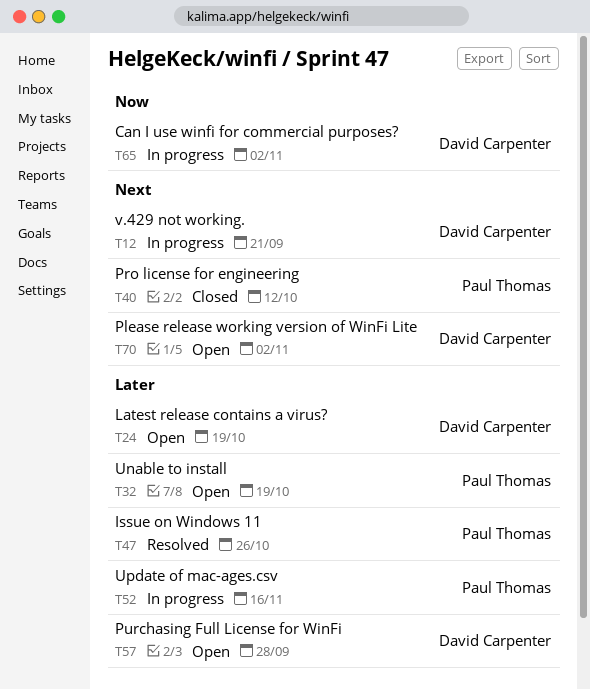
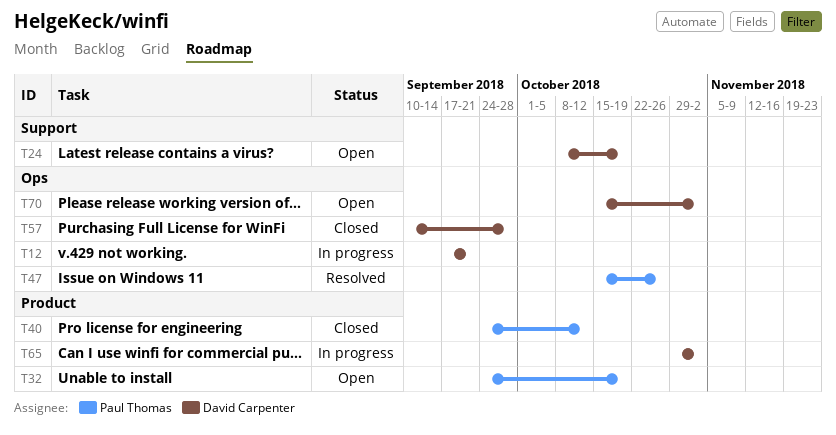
T52: present -> none
T57, status: Open -> Closed

